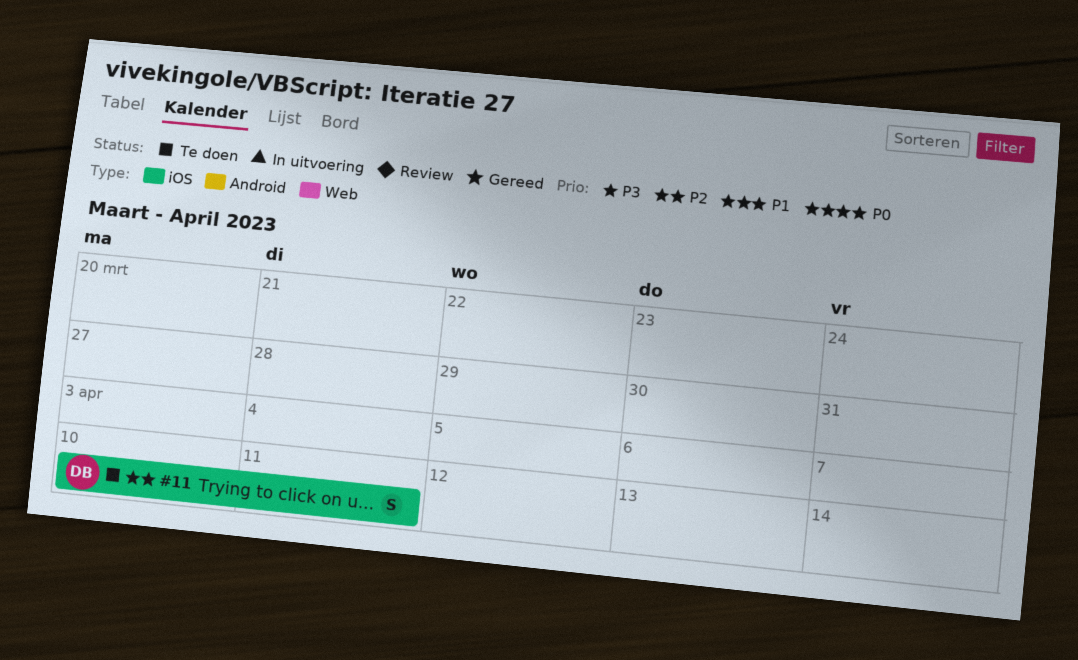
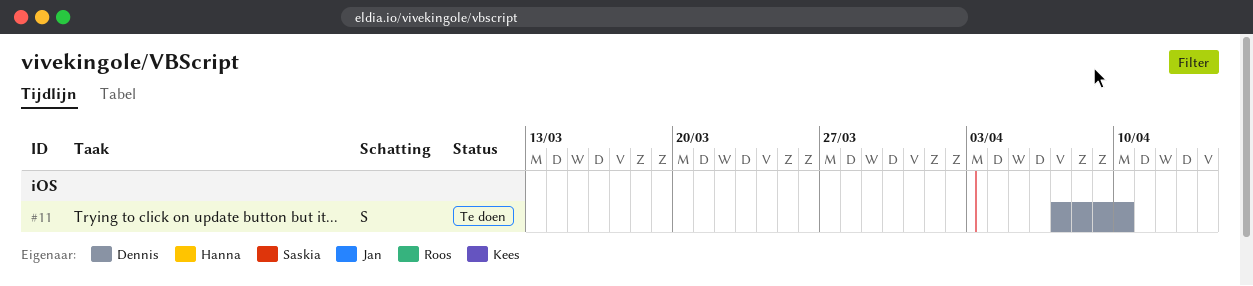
#11, start: Apr 10 -> Apr 7
#11, due: Apr 11 -> Apr 10

